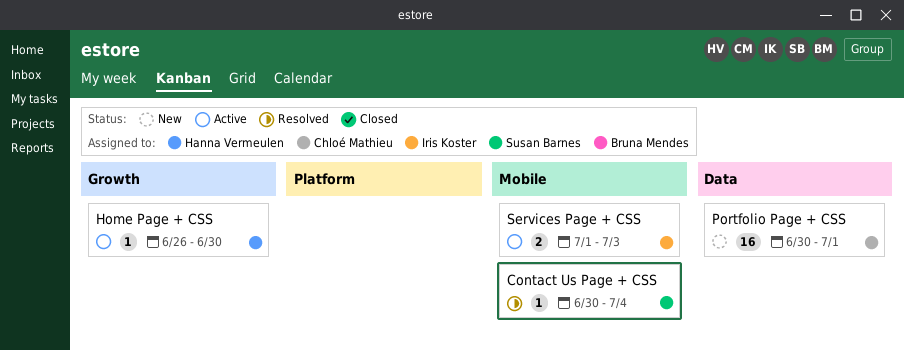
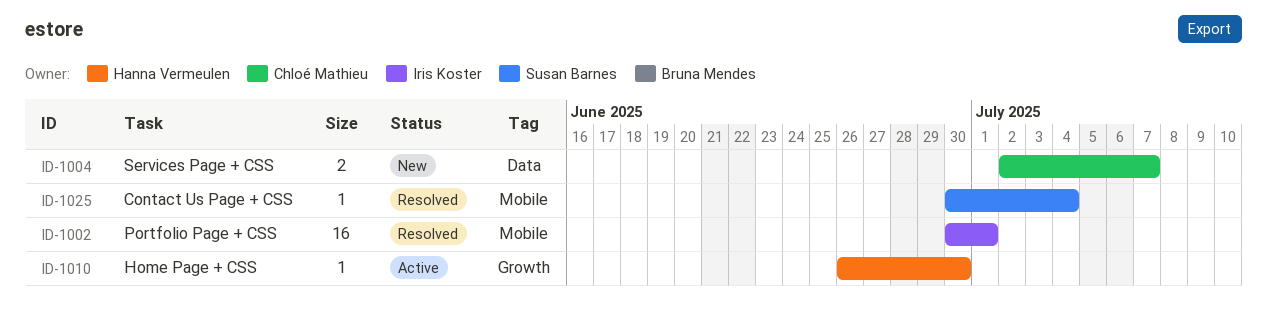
Portfolio Page + CSS, status: New -> Resolved
Portfolio Page + CSS, owner: Chloé Mathieu -> Iris Koster
Portfolio Page + CSS, label: Data -> Mobile
Services Page + CSS, status: Active -> New
Services Page + CSS, owner: Iris Koster -> Chloé Mathieu
Services Page + CSS, label: Mobile -> Data
Services Page + CSS, start: Jul 1 -> Jul 2
Services Page + CSS, due: Jul 3 -> Jul 7

